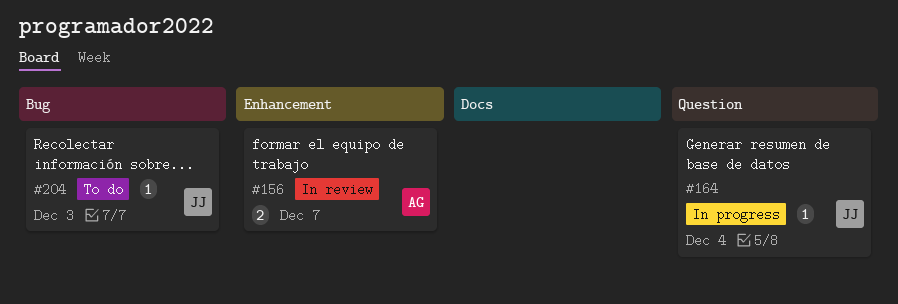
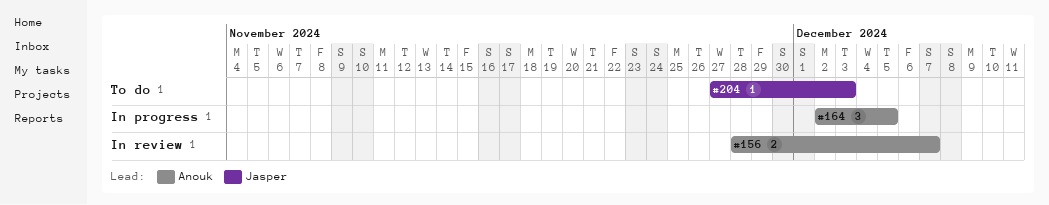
#164, owner: Jasper -> Anouk
#164, estimate: 1 -> 3
#164, due: Dec 4 -> Dec 5

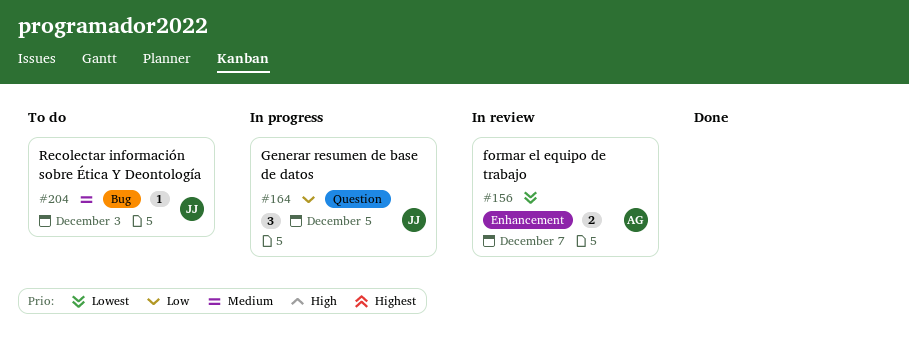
#164, owner: Anouk -> Jasper

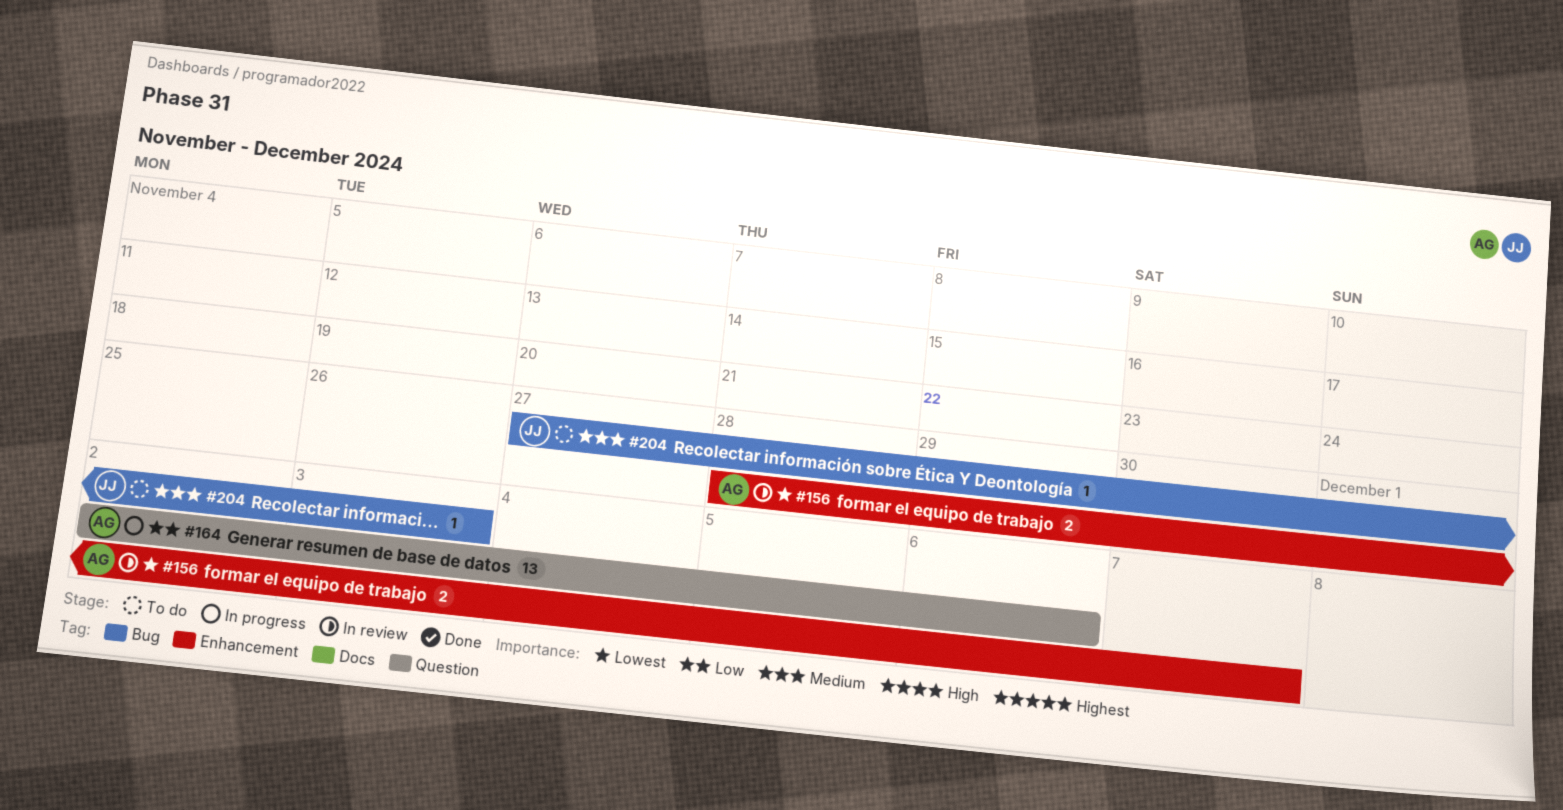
#164, owner: JJ -> AG
#164, estimate: 3 -> 13
#164, due: Dec 5 -> Dec 6

